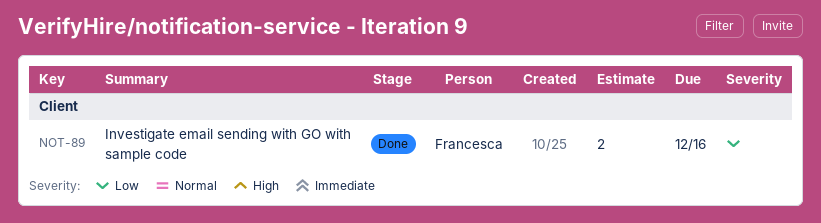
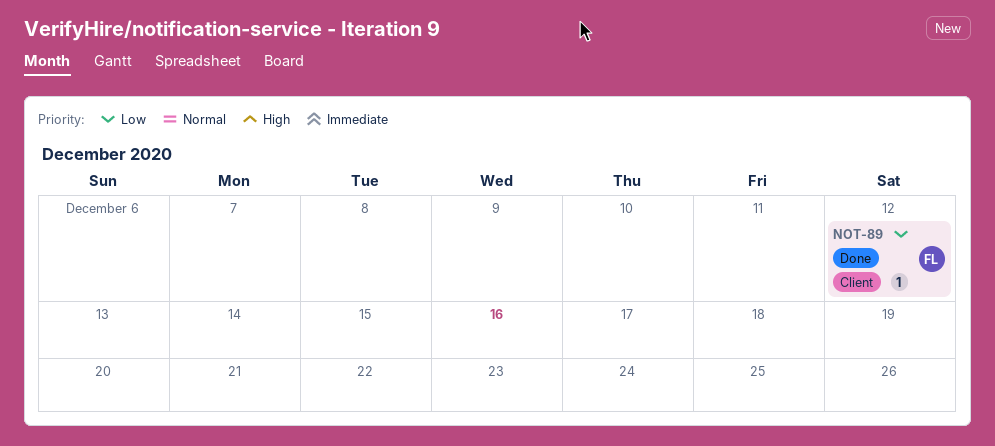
NOT-89, estimate: 2 -> 1
NOT-89, due: Dec 16 -> Dec 12

